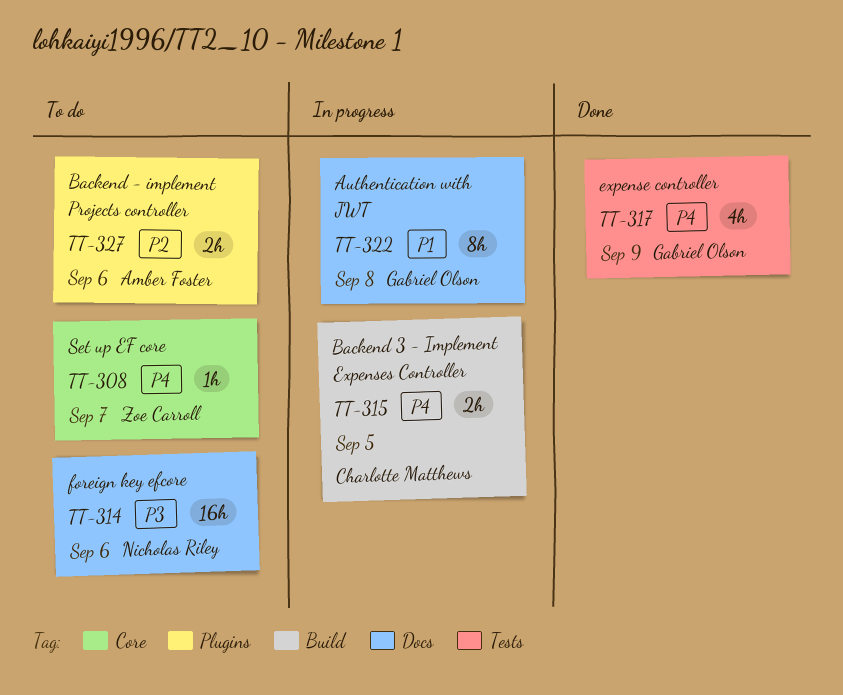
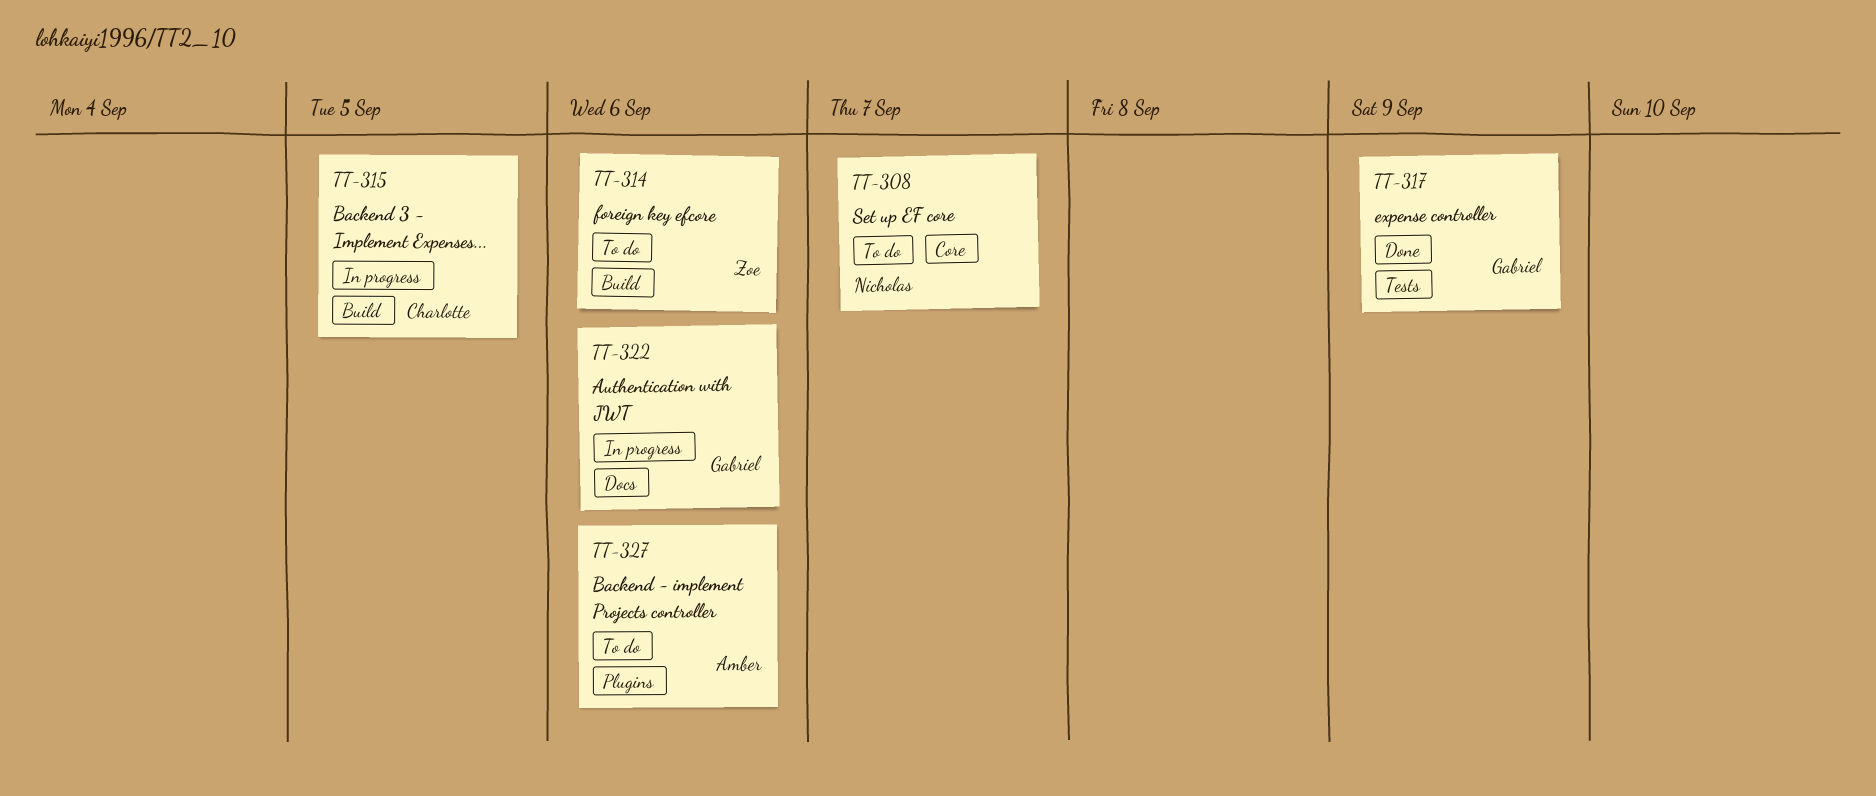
TT-308, owner: Zoe Carroll -> Nicholas Riley
TT-314, owner: Nicholas Riley -> Zoe Carroll
TT-314, label: Docs -> Build
TT-322, due: Sep 8 -> Sep 6

